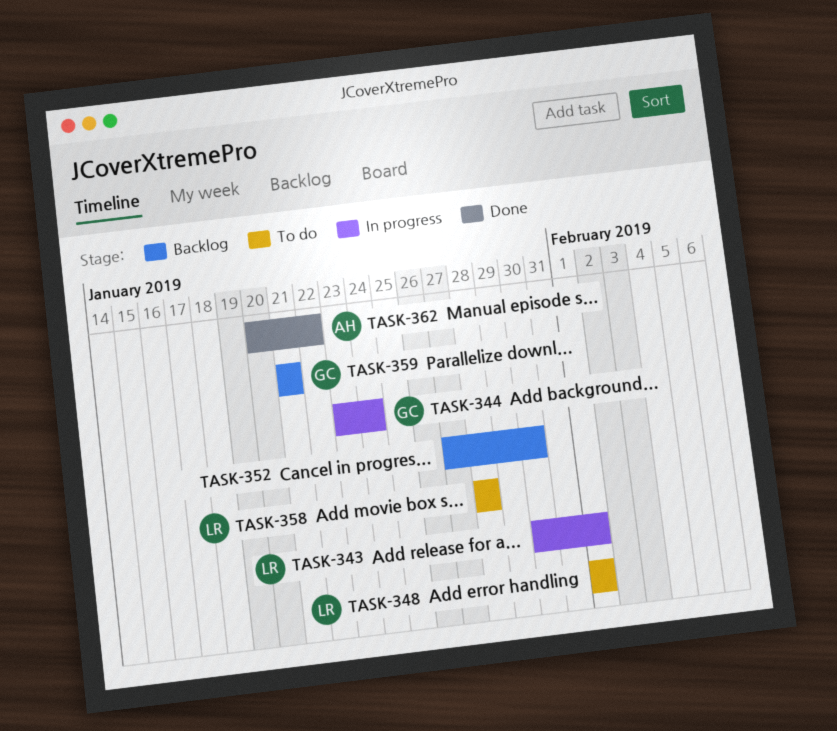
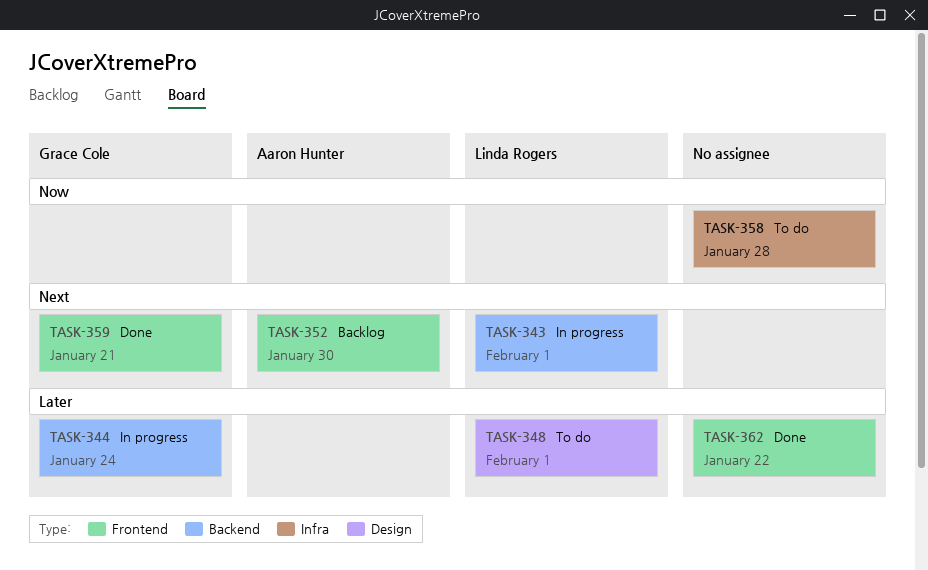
TASK-352, owner: none -> Aaron Hunter
TASK-358, owner: Linda Rogers -> none
TASK-359, status: Backlog -> Done
TASK-362, owner: Aaron Hunter -> none

